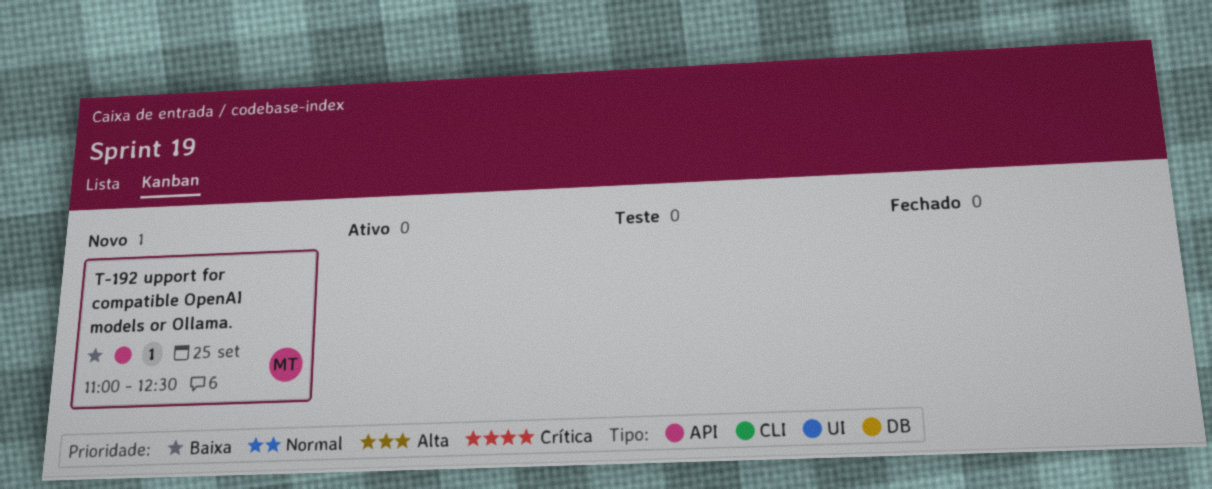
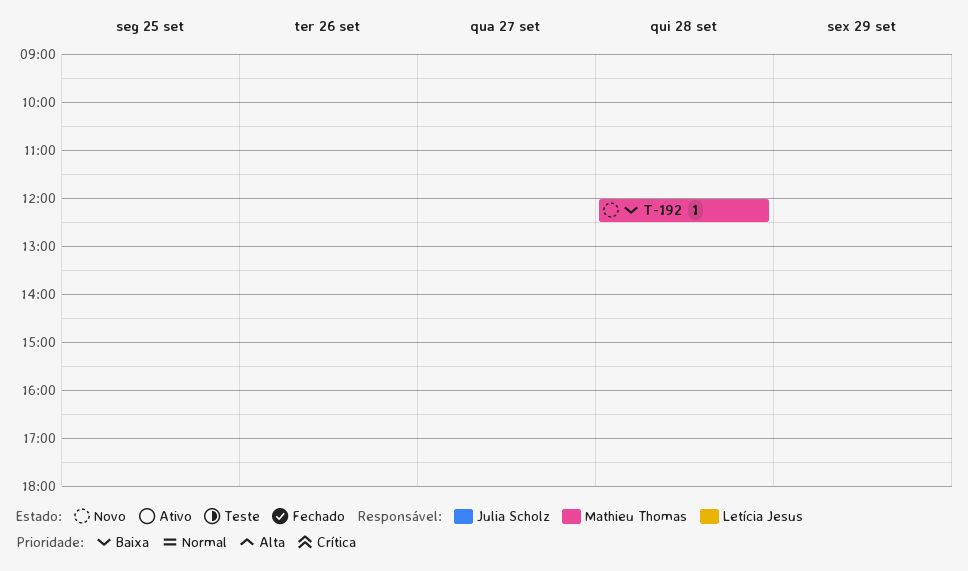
T-192, day: Sep 25 -> Sep 28
T-192, begins: 11:00 -> 12:00

